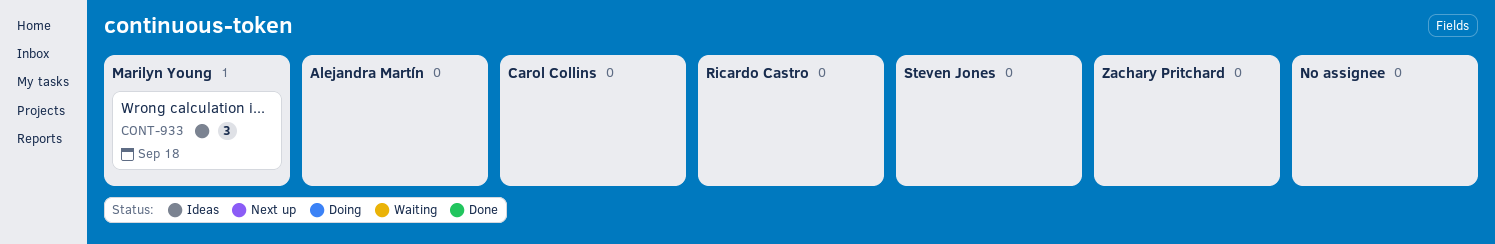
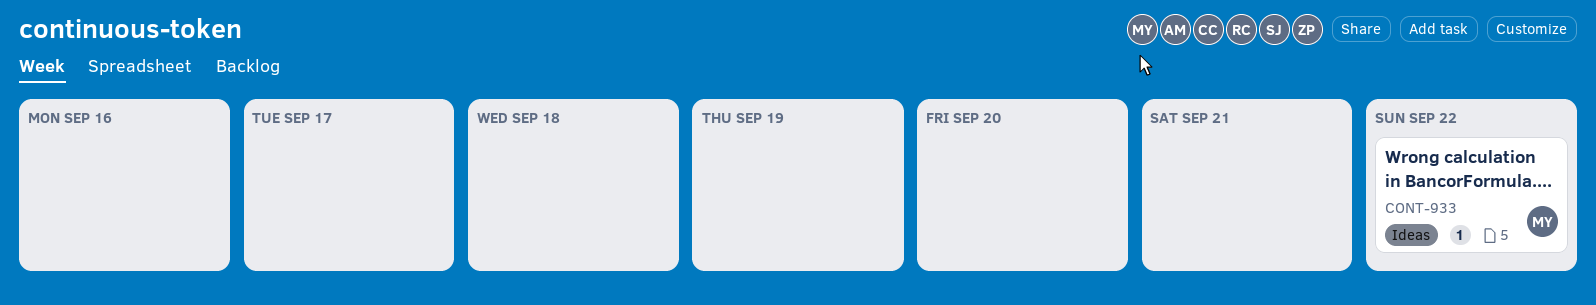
CONT-933, estimate: 3 -> 1
CONT-933, due: Sep 18 -> Sep 22

